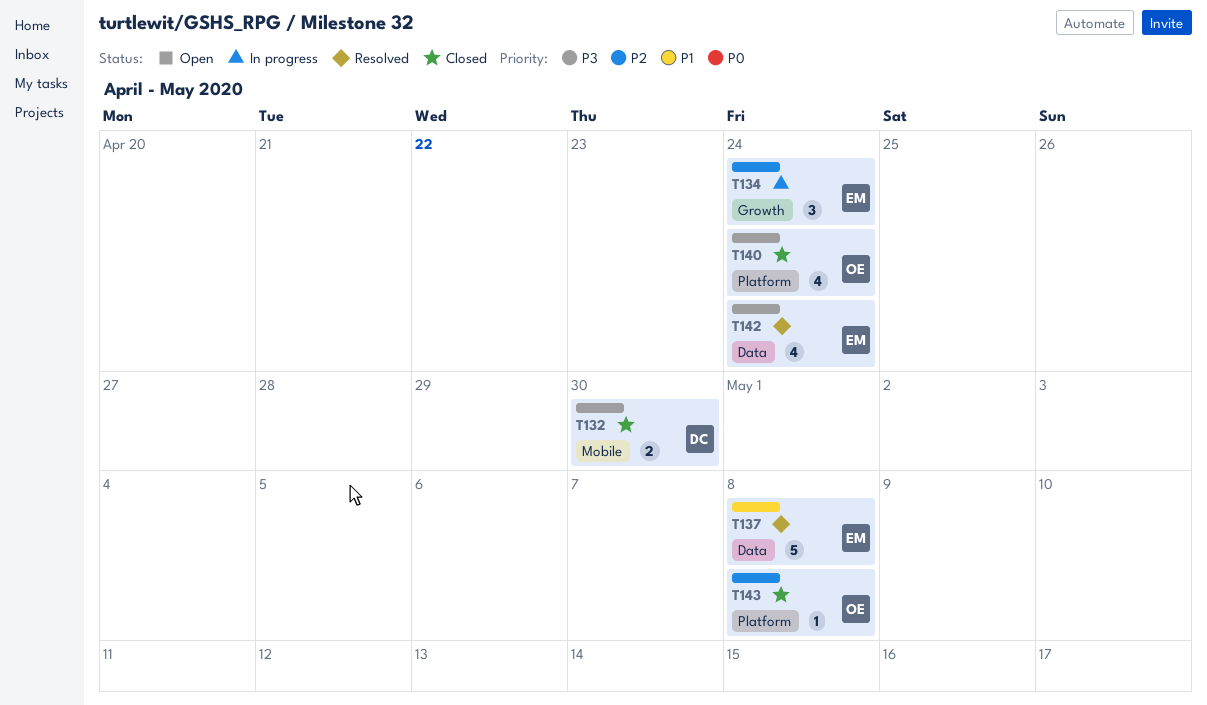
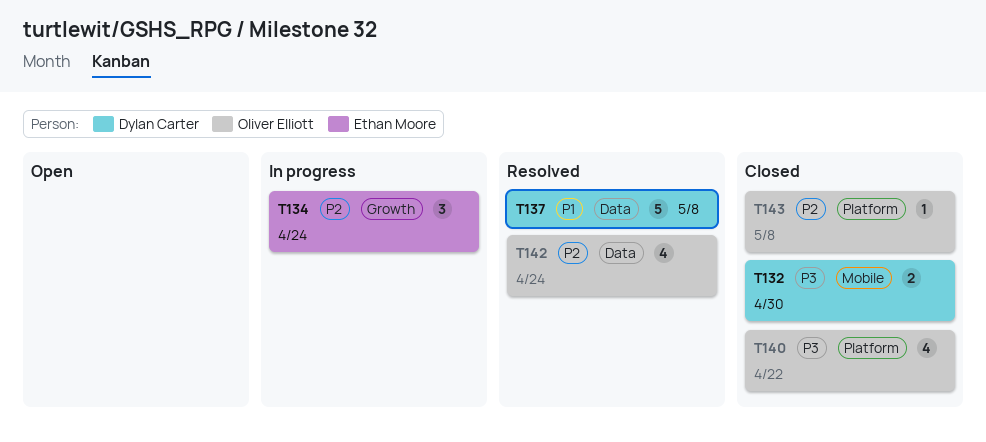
T137, owner: Ethan Moore -> Dylan Carter
T140, due: Apr 24 -> Apr 22
T142, owner: Ethan Moore -> Oliver Elliott
T142, priority: P3 -> P2

